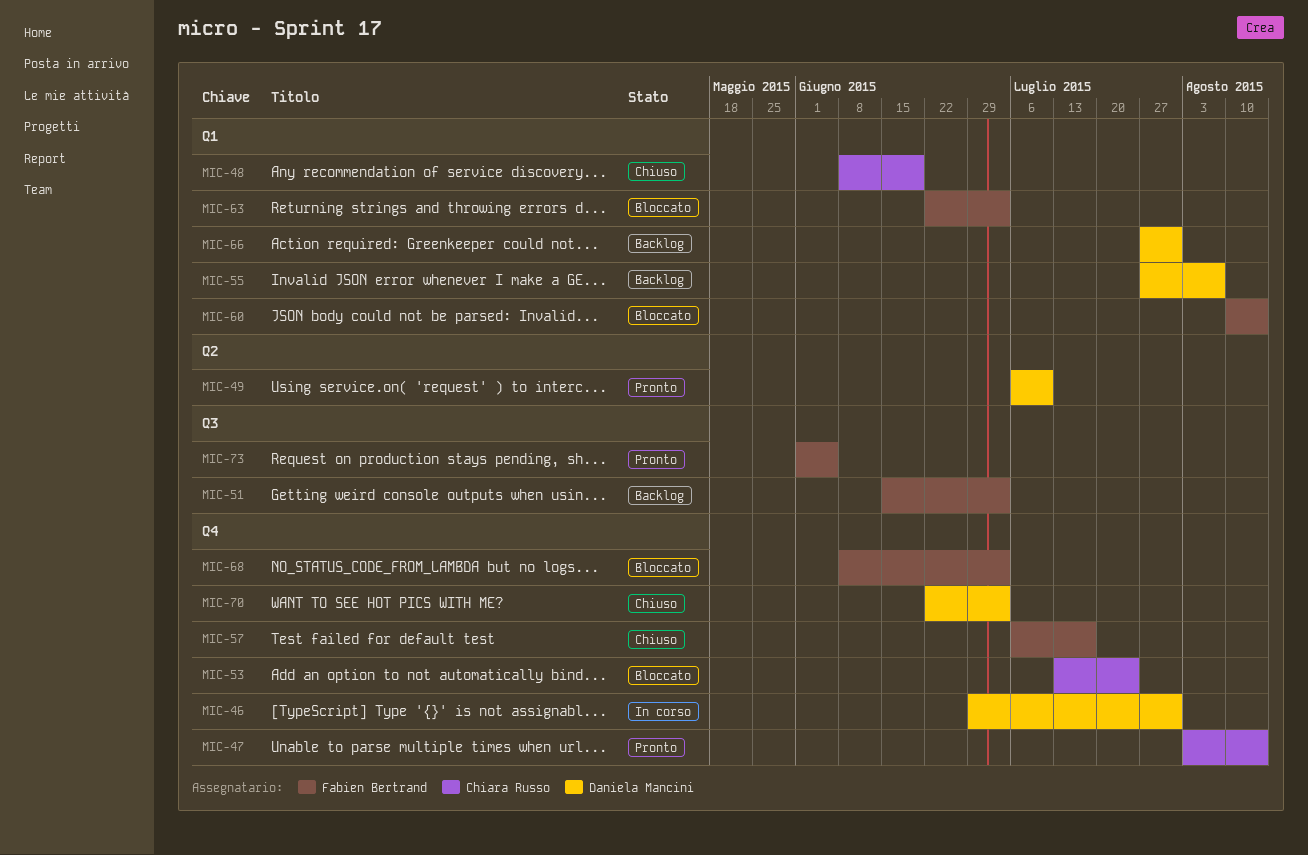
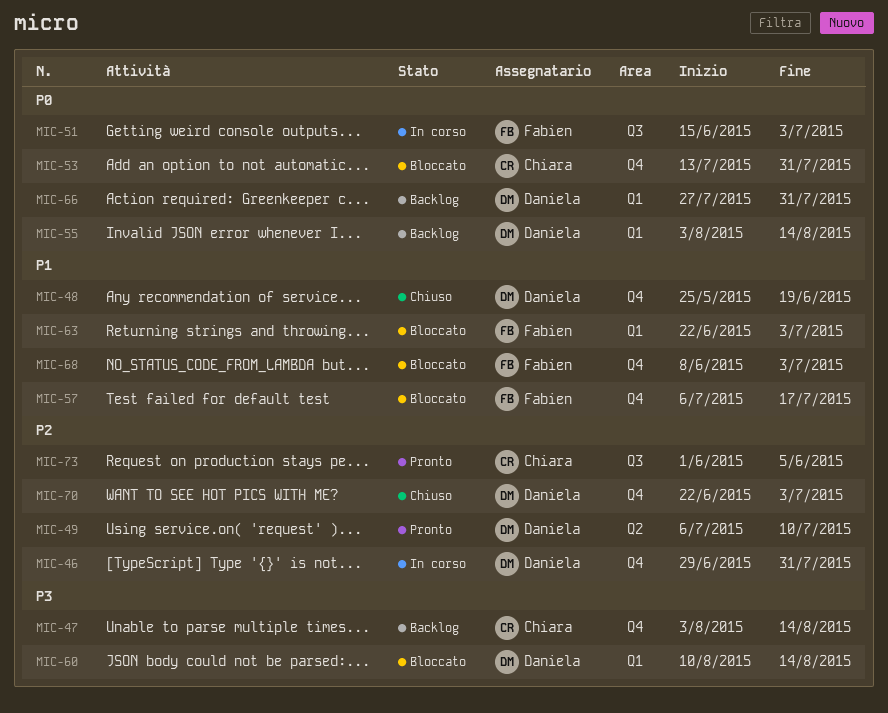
MIC-47, status: Pronto -> Backlog
MIC-48, owner: Chiara Russo -> Daniela Mancini
MIC-48, label: Q1 -> Q4
MIC-48, start: Jun 8 -> May 25
MIC-51, status: Backlog -> In corso
MIC-53, due: Jul 24 -> Jul 31
MIC-55, start: Jul 27 -> Aug 3
MIC-55, due: Aug 7 -> Aug 14
MIC-57, status: Chiuso -> Bloccato
MIC-60, owner: Fabien Bertrand -> Daniela Mancini
MIC-73, owner: Fabien Bertrand -> Chiara Russo

